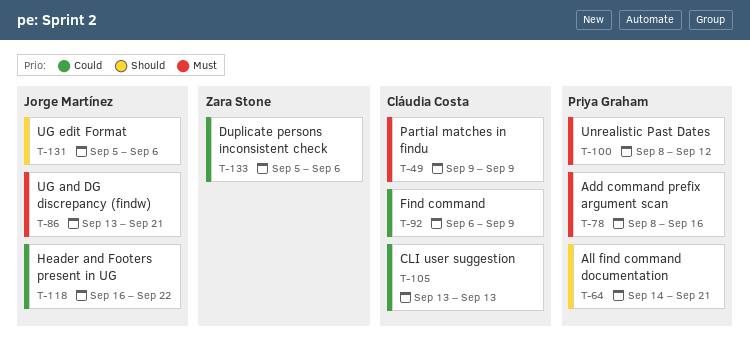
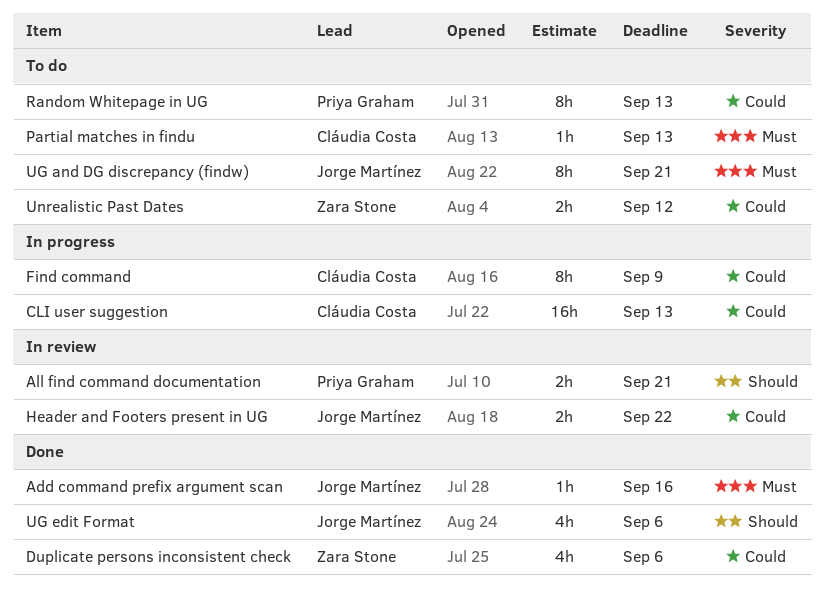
Add command prefix argument scan, owner: Priya Graham -> Jorge Martínez
Partial matches in findu, due: Sep 9 -> Sep 13
Random Whitepage in UG: none -> present
Unrealistic Past Dates, owner: Priya Graham -> Zara Stone
Unrealistic Past Dates, priority: Must -> Could

